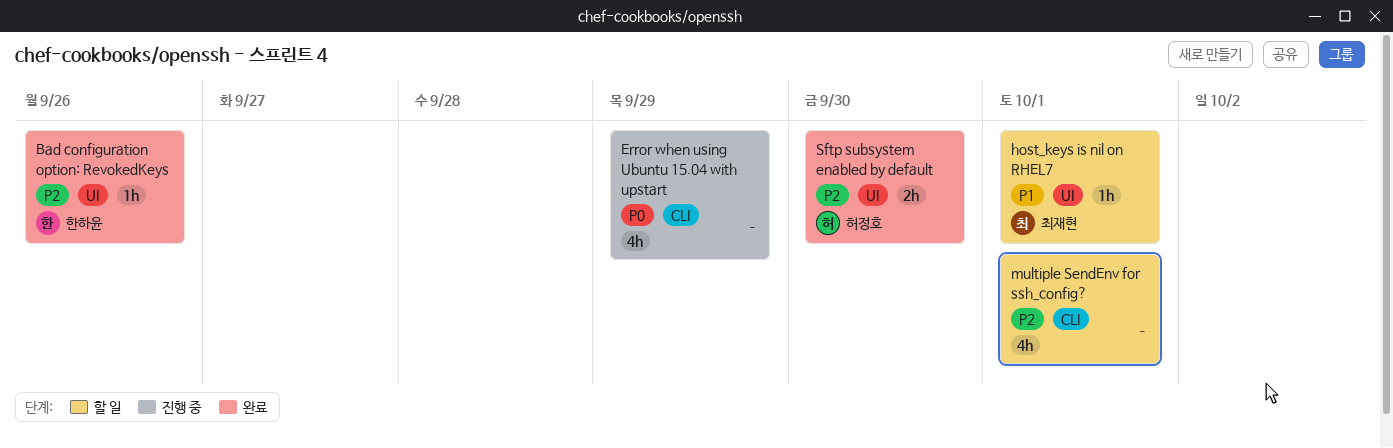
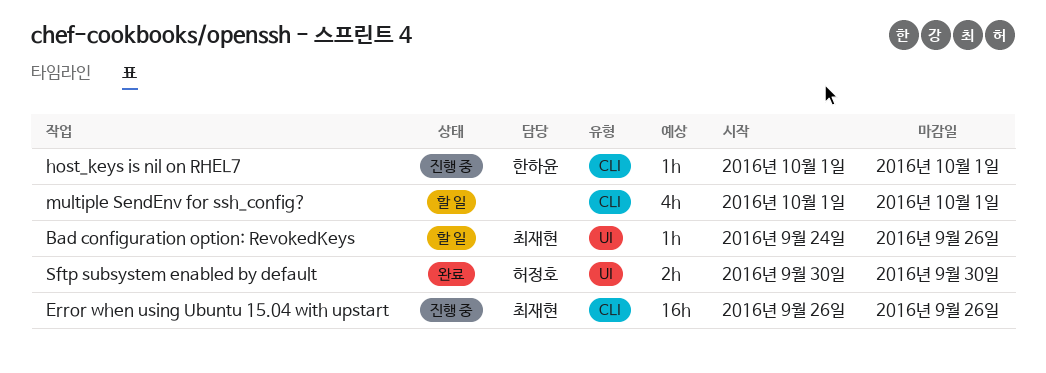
Bad configuration option: RevokedKeys, status: 완료 -> 할 일
Bad configuration option: RevokedKeys, owner: 한하윤 -> 최재현
Error when using Ubuntu 15.04 with upstart, owner: none -> 최재현
Error when using Ubuntu 15.04 with upstart, estimate: 4h -> 16h
Error when using Ubuntu 15.04 with upstart, due: Sep 29 -> Sep 26
host_keys is nil on RHEL7, status: 할 일 -> 진행 중
host_keys is nil on RHEL7, owner: 최재현 -> 한하윤
host_keys is nil on RHEL7, label: UI -> CLI

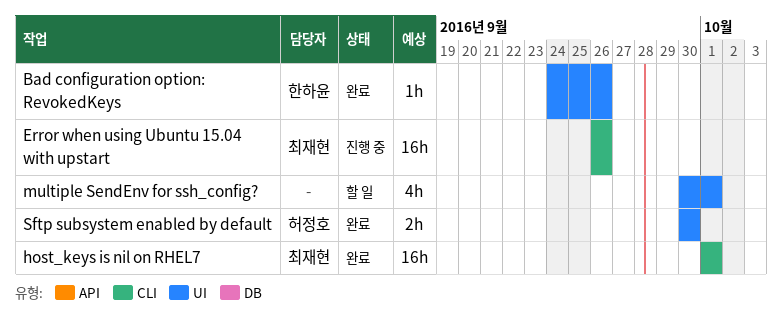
Bad configuration option: RevokedKeys, status: 할 일 -> 완료
Bad configuration option: RevokedKeys, owner: 최재현 -> 한하윤
host_keys is nil on RHEL7, status: 진행 중 -> 완료
host_keys is nil on RHEL7, owner: 한하윤 -> 최재현
host_keys is nil on RHEL7, estimate: 1h -> 16h
multiple SendEnv for ssh_config?, label: CLI -> UI
multiple SendEnv for ssh_config?, start: Oct 1 -> Sep 30

